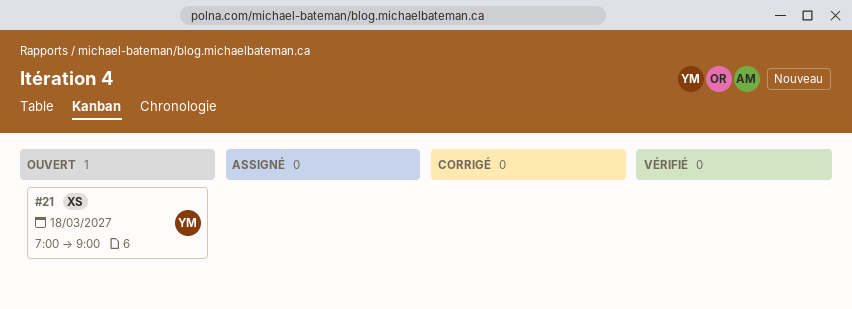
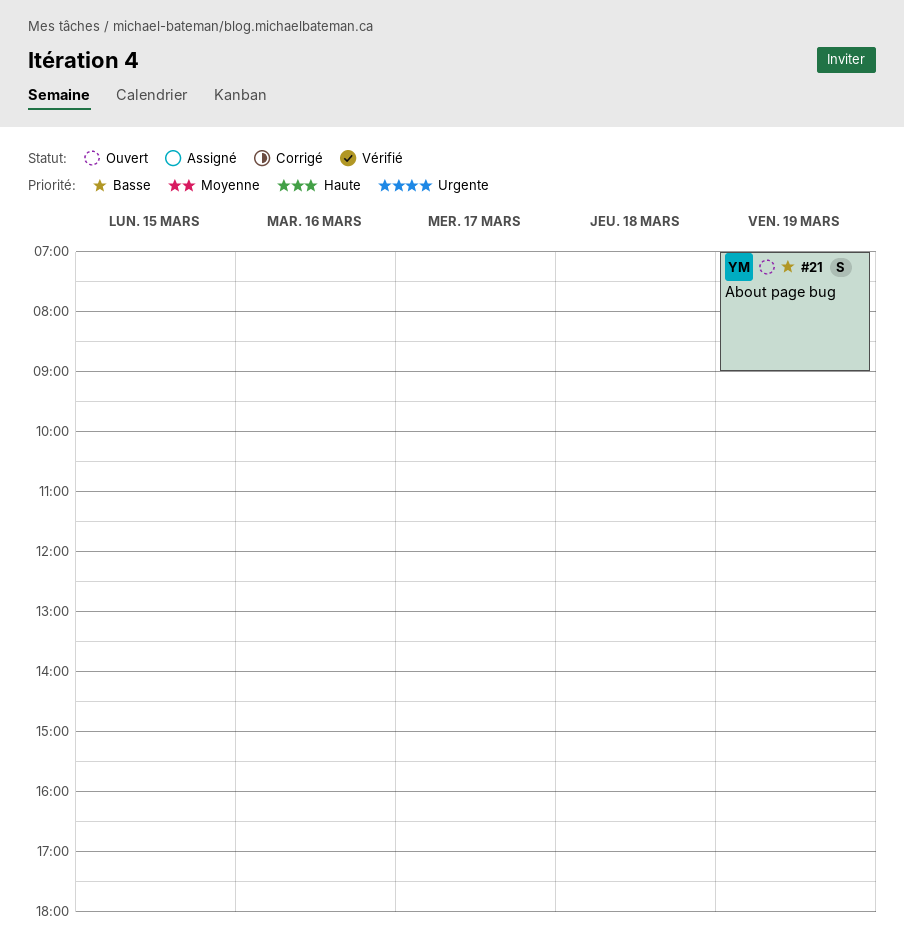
#21, estimate: XS -> S
#21, day: Mar 18 -> Mar 19

